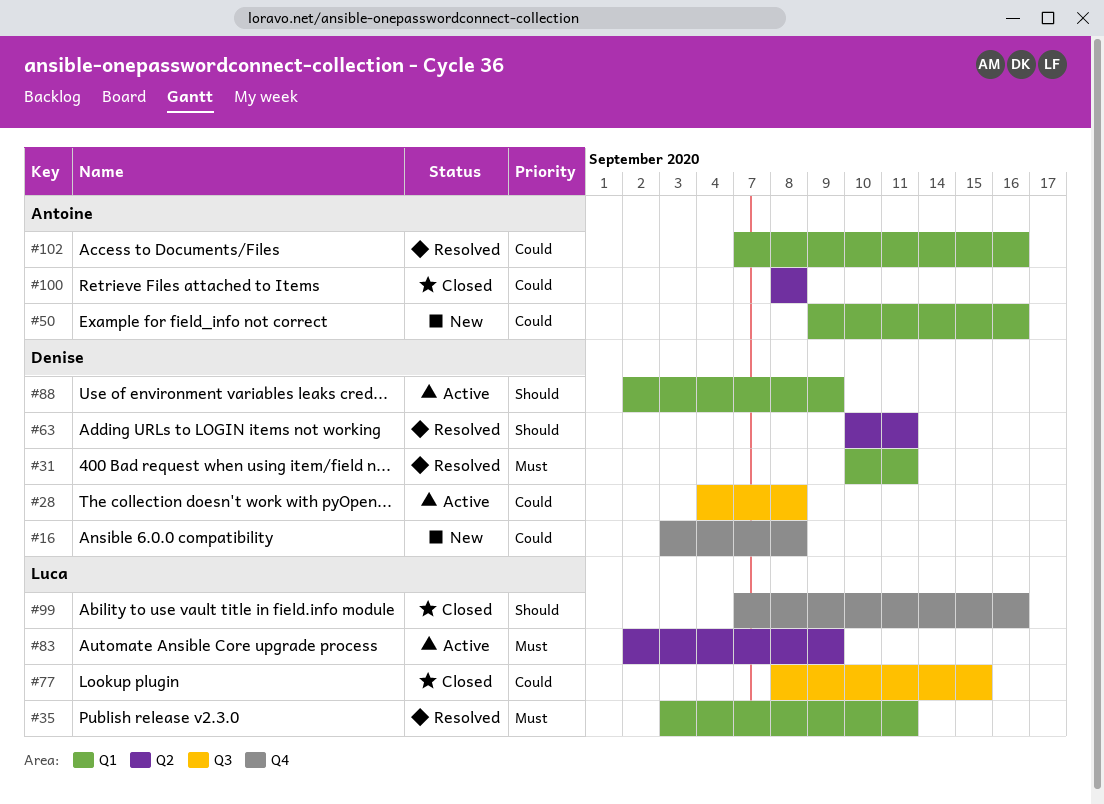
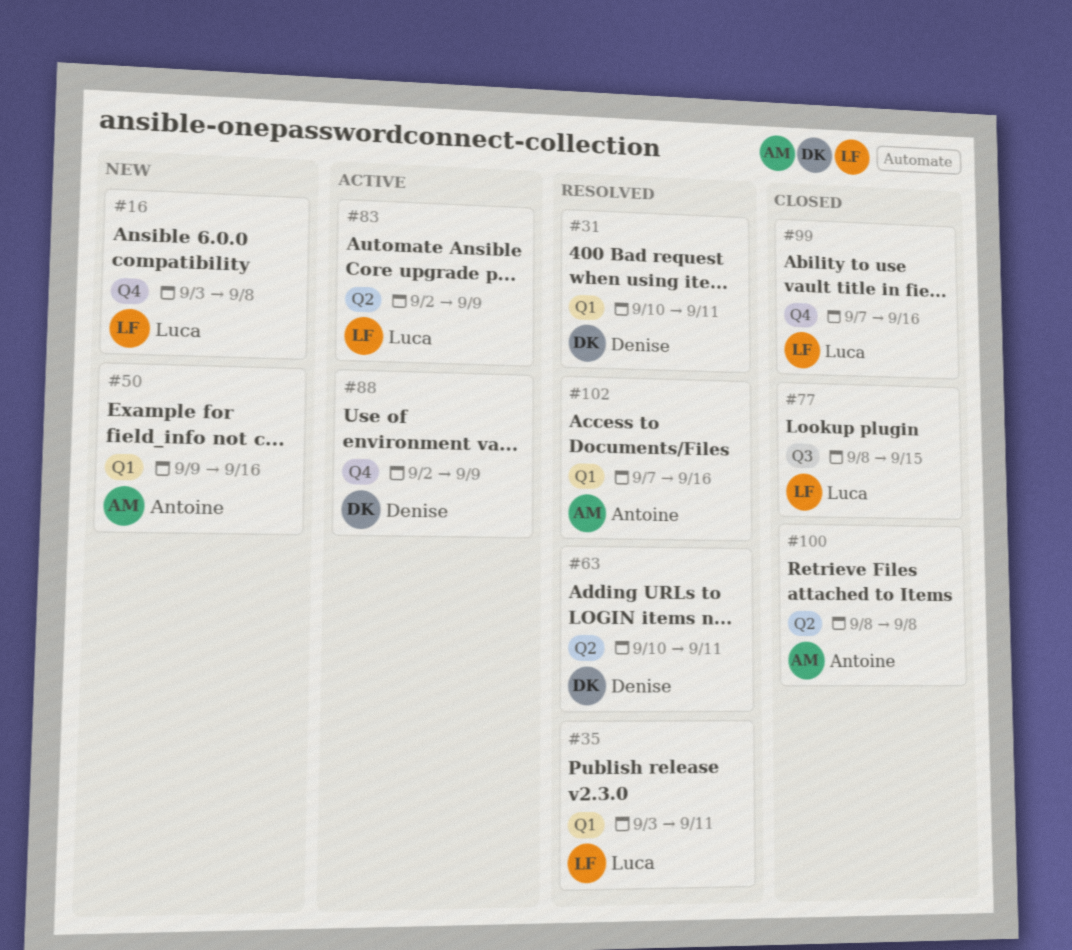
#16, owner: Denise -> Luca
#28: present -> none
#88, label: Q1 -> Q4

